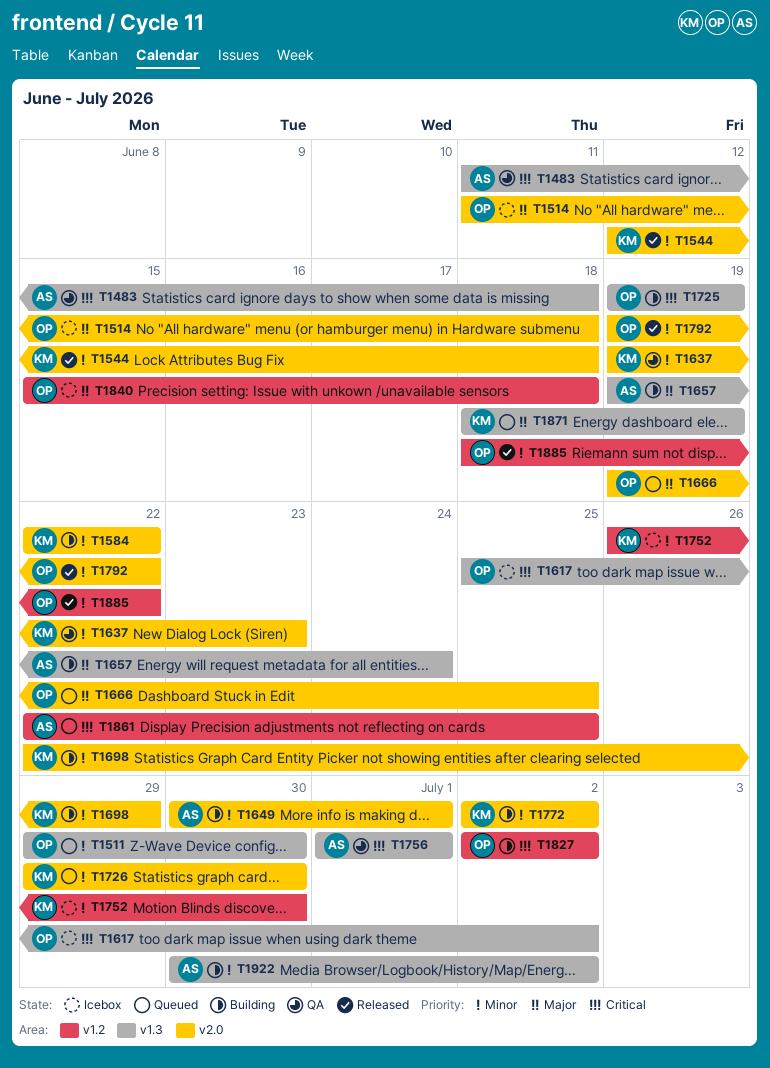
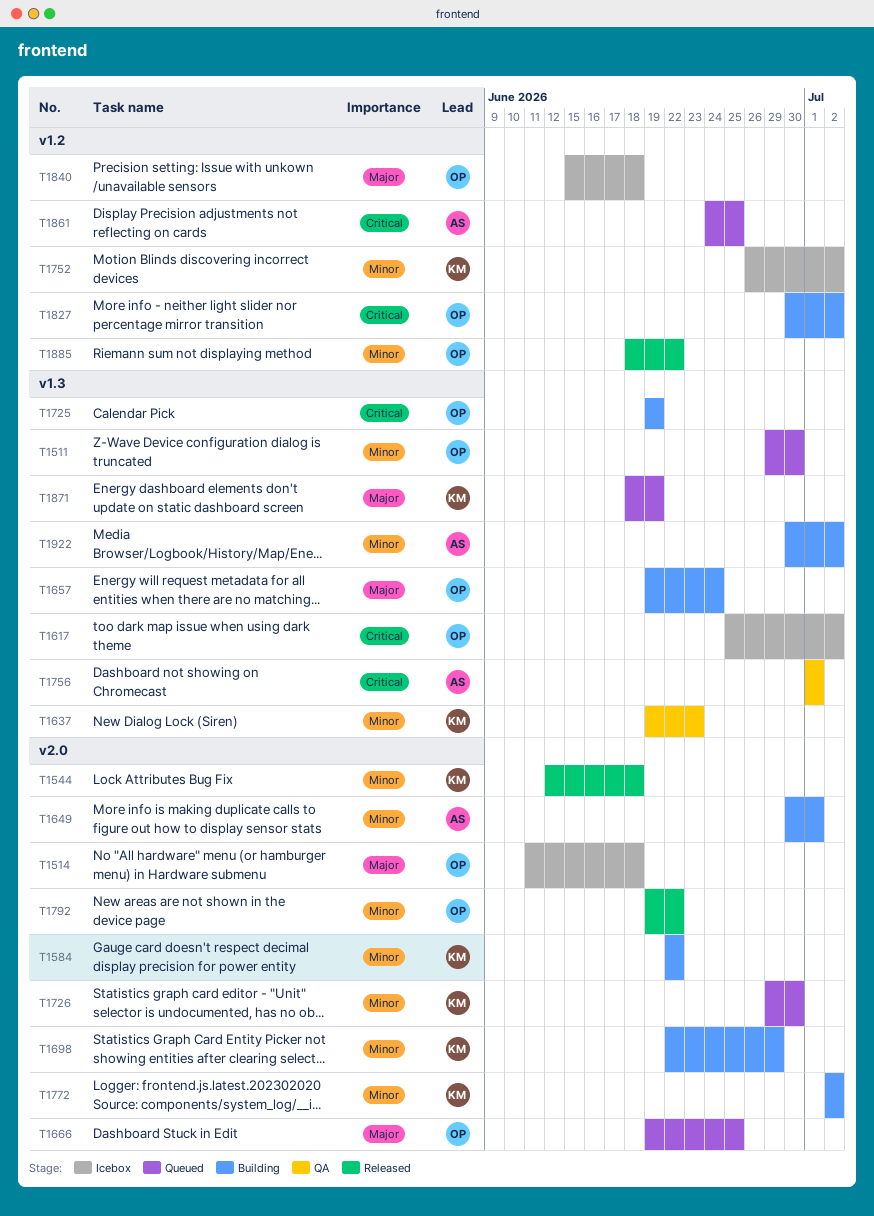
T1483: present -> none
T1637, label: v2.0 -> v1.3
T1657, owner: AS -> OP
T1752, due: Jun 30 -> Jul 2
T1827, start: Jul 2 -> Jun 30
T1861, start: Jun 22 -> Jun 24

